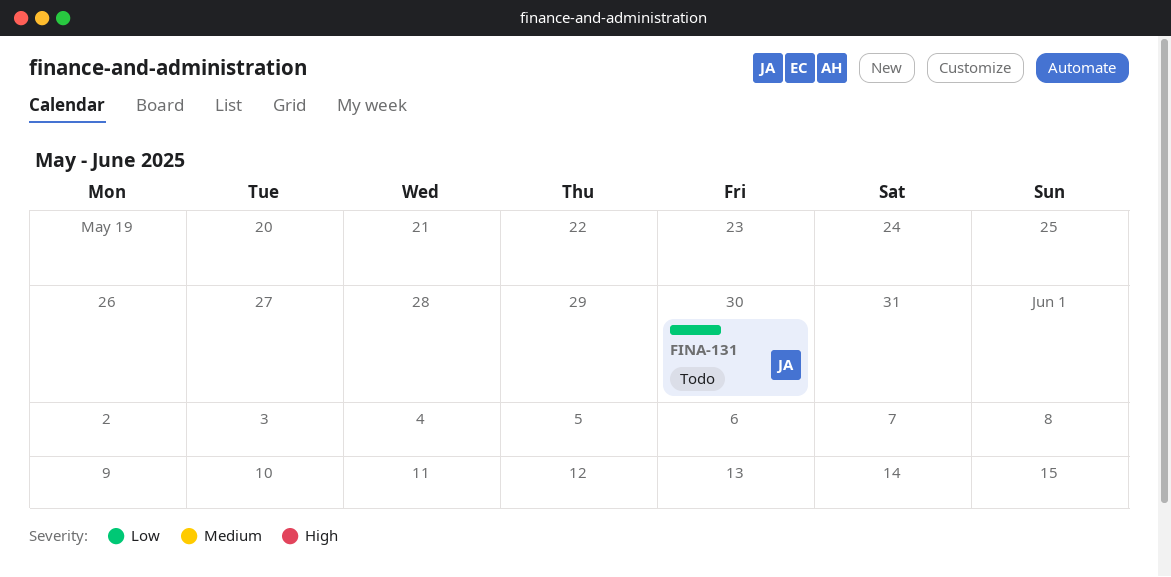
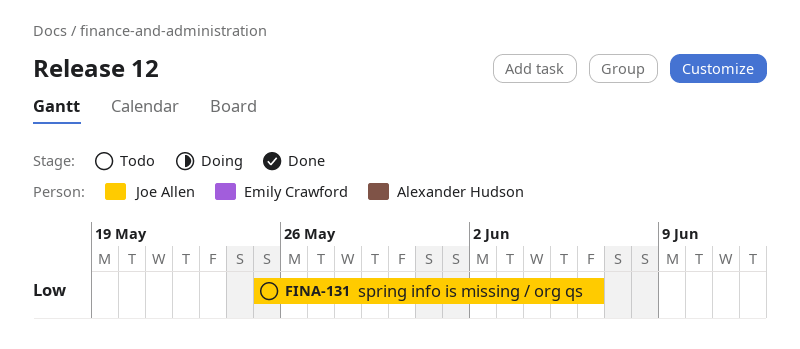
FINA-131, due: May 30 -> Jun 6

